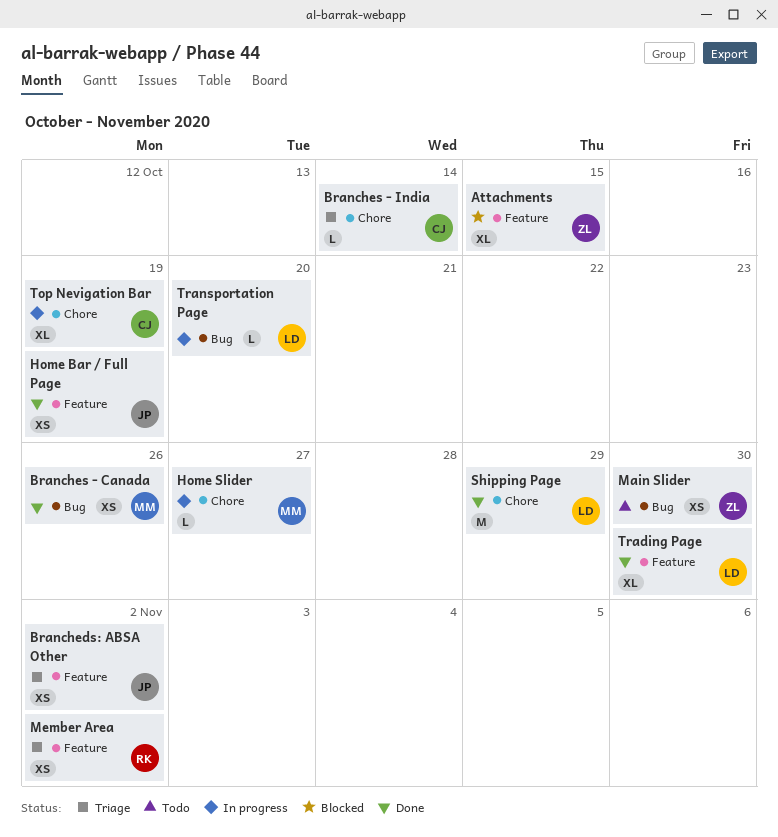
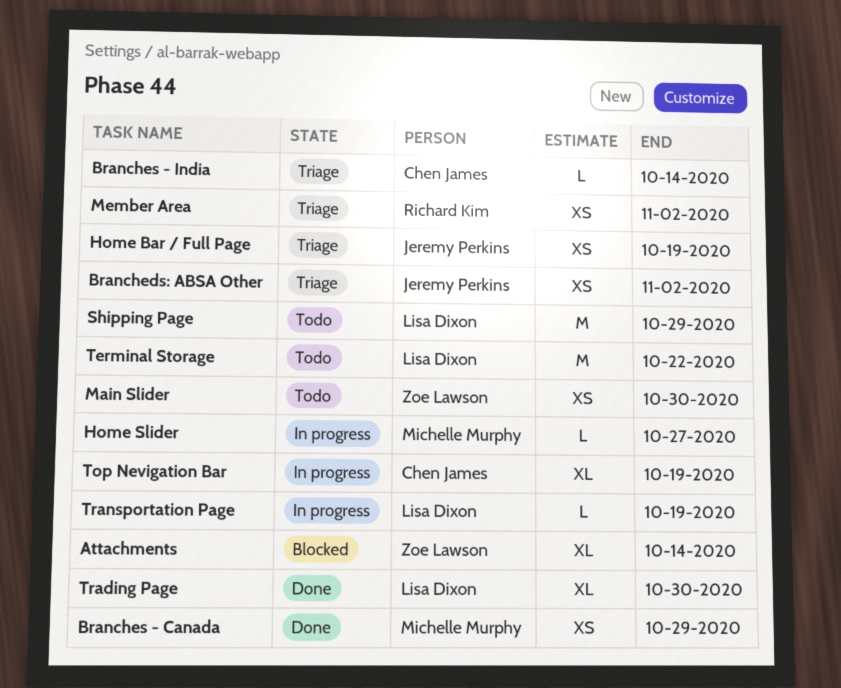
Attachments, due: Oct 15 -> Oct 14
Branches - Canada, due: Oct 26 -> Oct 29
Home Bar / Full Page, status: Done -> Triage
Shipping Page, status: Done -> Todo
Terminal Storage: none -> present
Transportation Page, due: Oct 20 -> Oct 19

